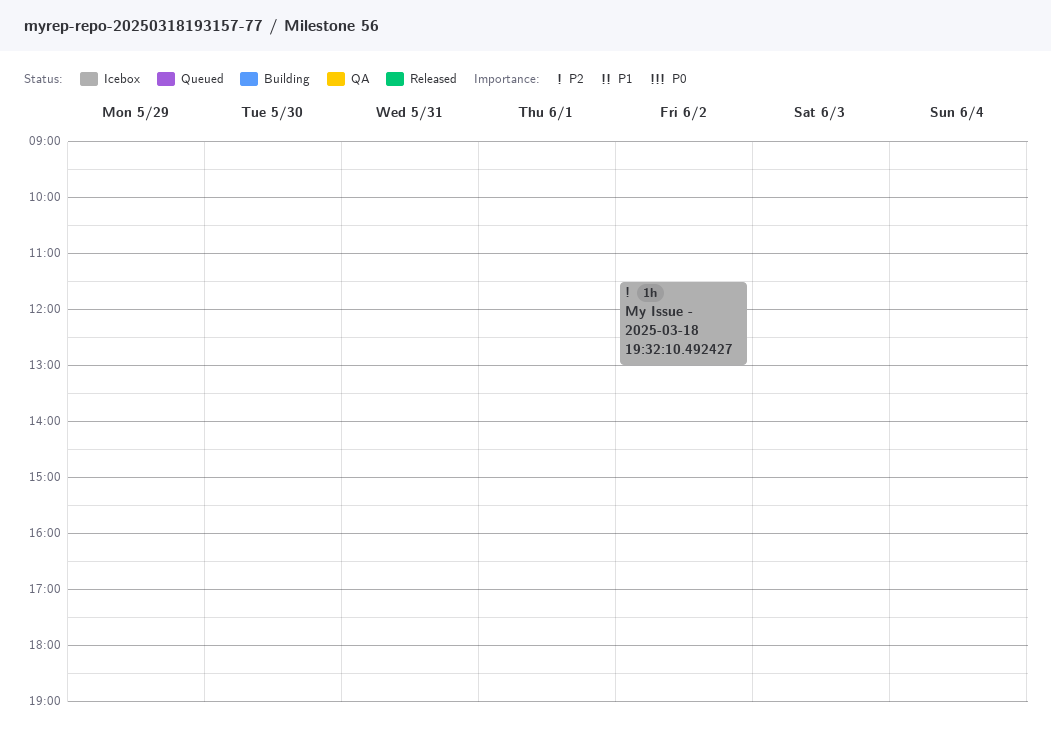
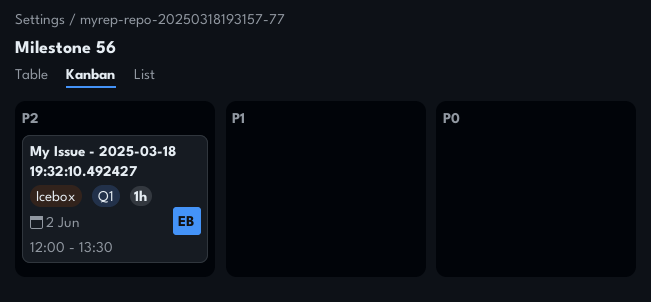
My Issue - 2025-03-18 19:32:10.492427, begins: 11:30 -> 12:00
My Issue - 2025-03-18 19:32:10.492427, ends: 13:00 -> 13:30

